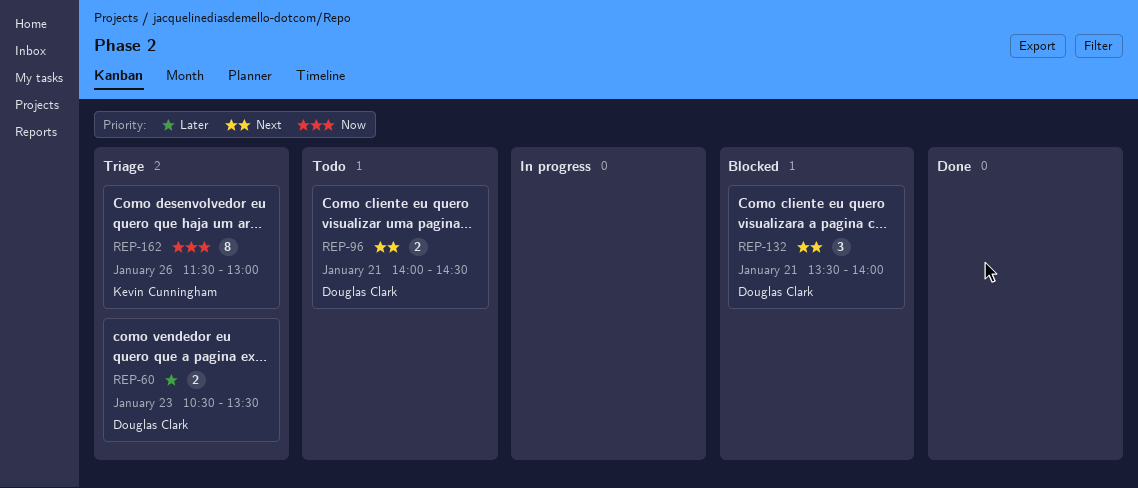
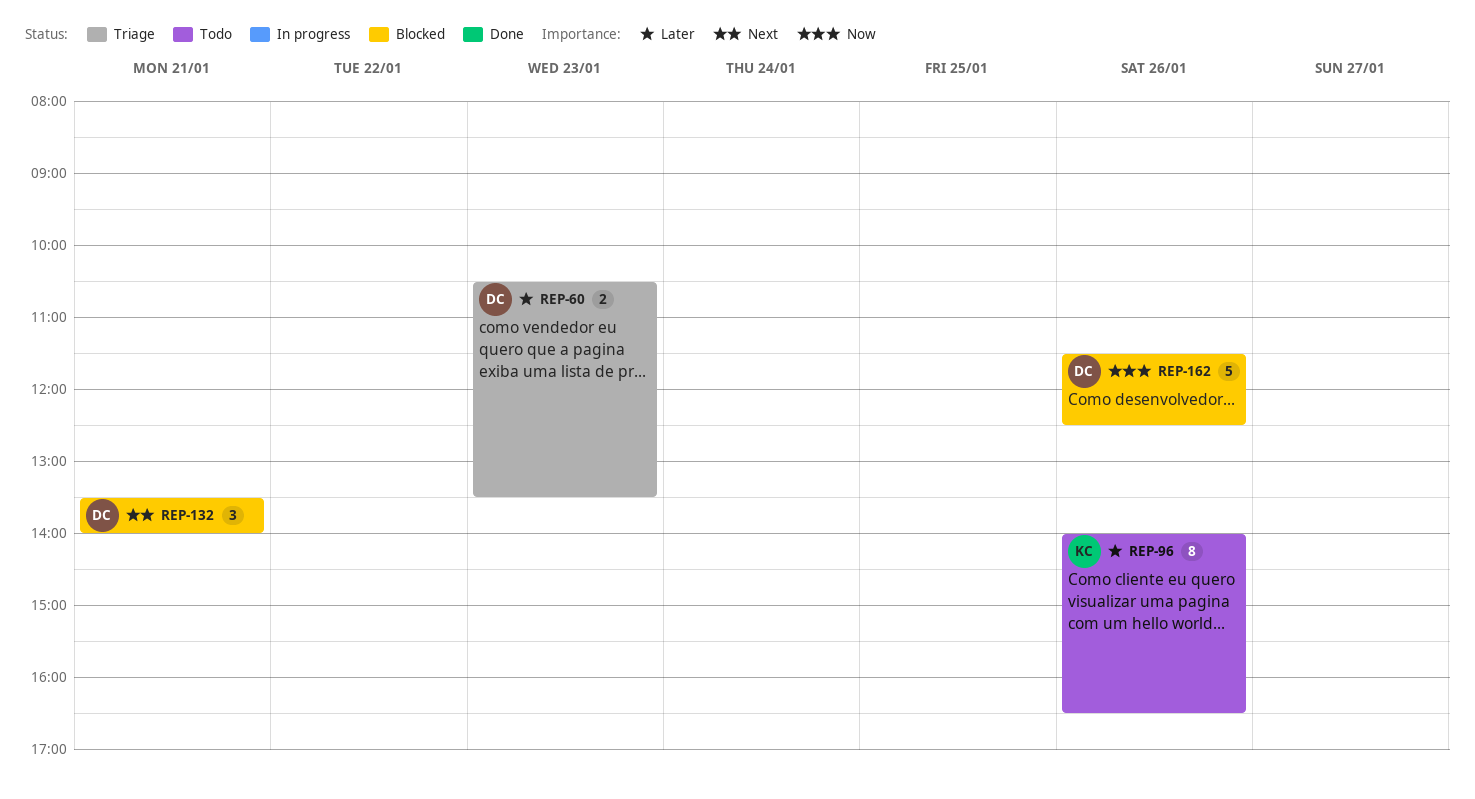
REP-96, owner: Douglas Clark -> Kevin Cunningham
REP-96, priority: Next -> Later
REP-96, estimate: 2 -> 8
REP-96, day: Jan 21 -> Jan 26
REP-96, ends: 14:30 -> 16:30
REP-162, status: Triage -> Blocked
REP-162, owner: Kevin Cunningham -> Douglas Clark
REP-162, estimate: 8 -> 5
REP-162, ends: 13:00 -> 12:30

